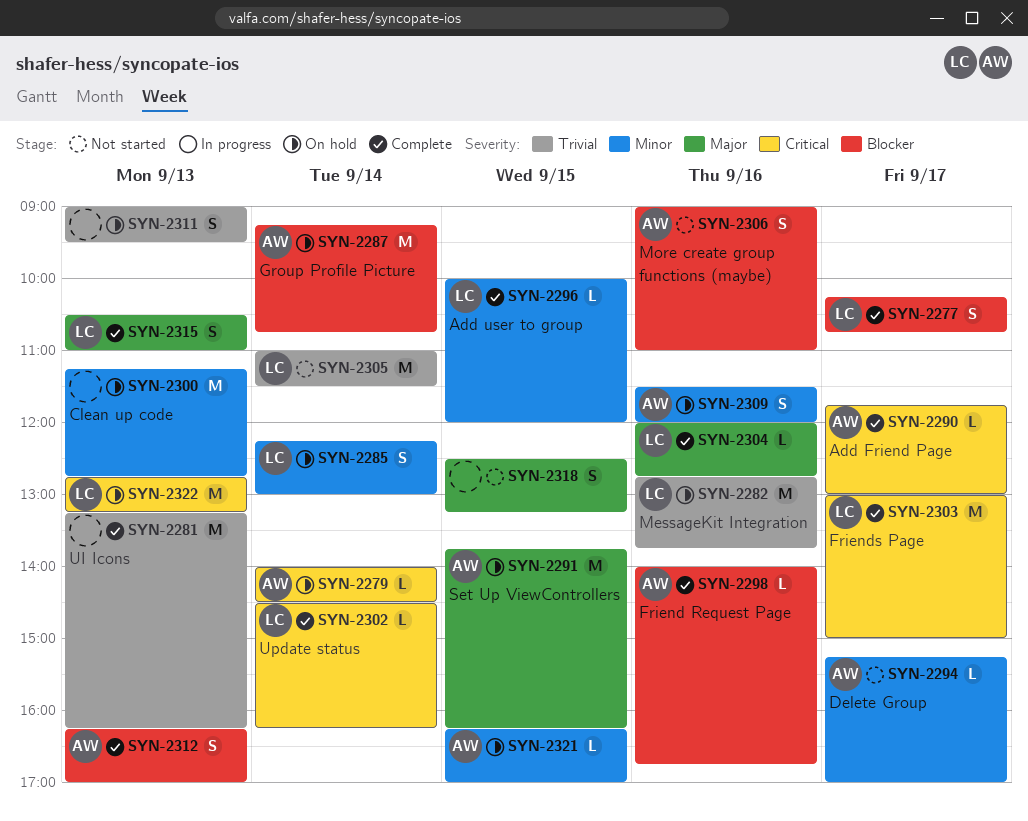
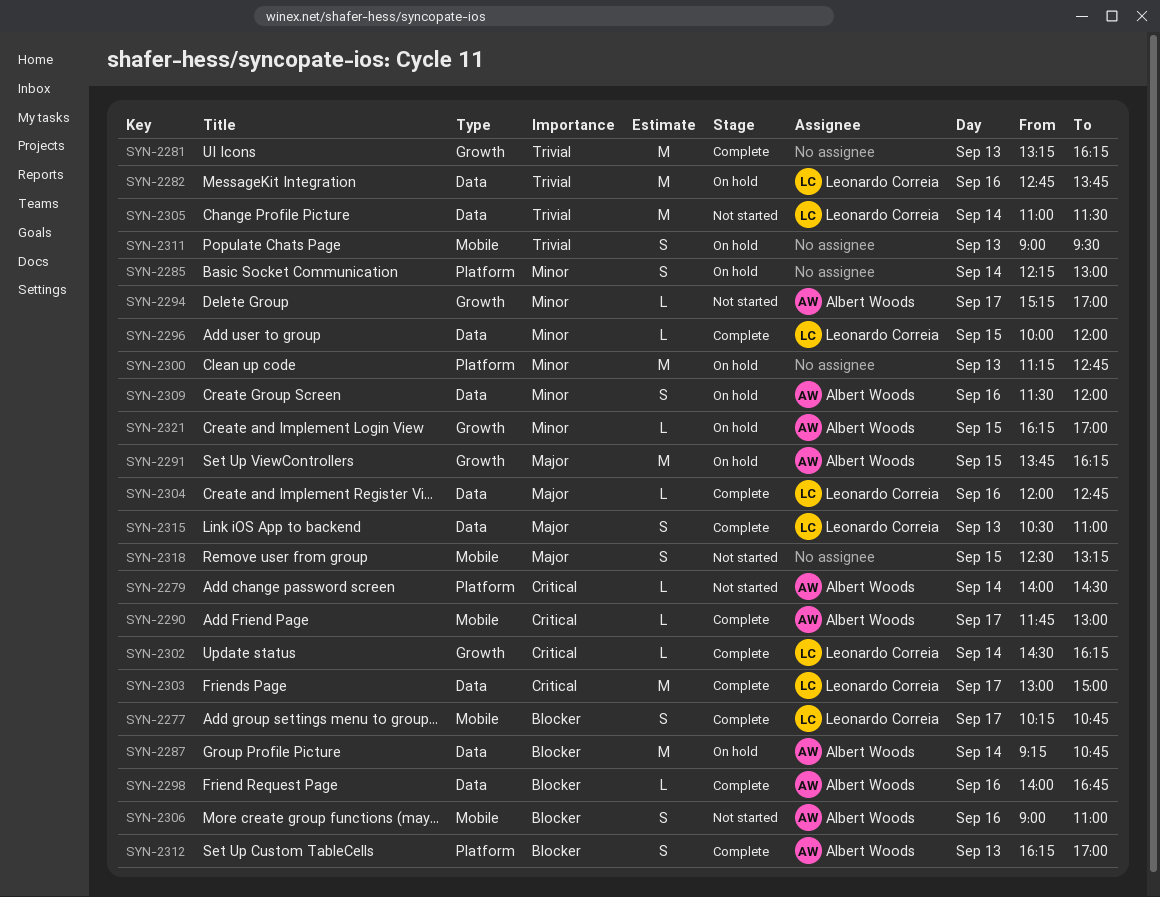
SYN-2279, status: On hold -> Not started
SYN-2285, owner: Leonardo Correia -> none
SYN-2322: present -> none

